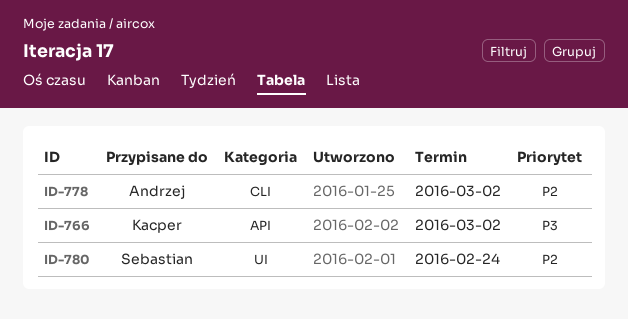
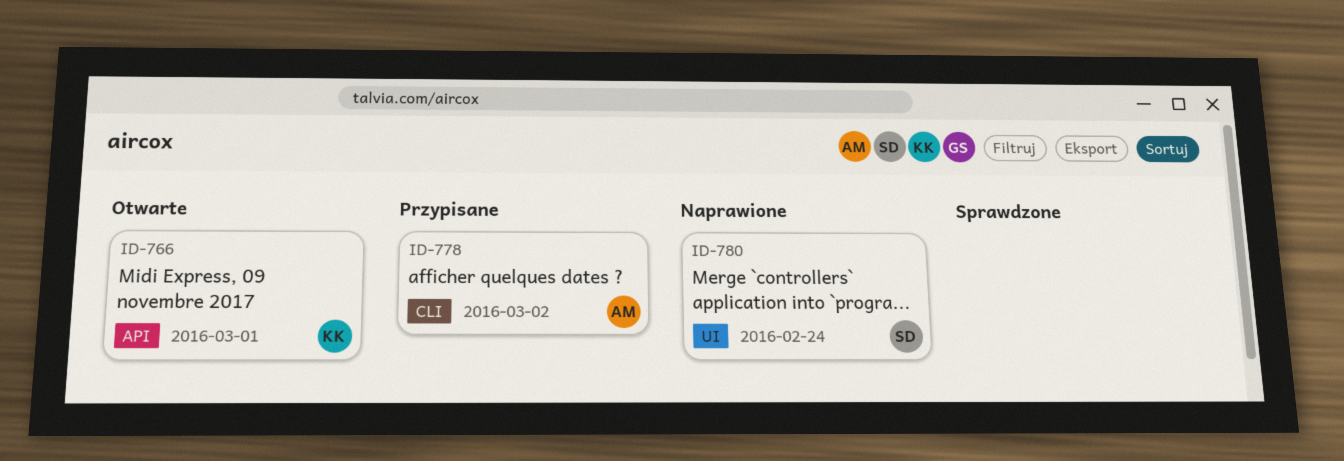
ID-766, due: Mar 2 -> Mar 1

